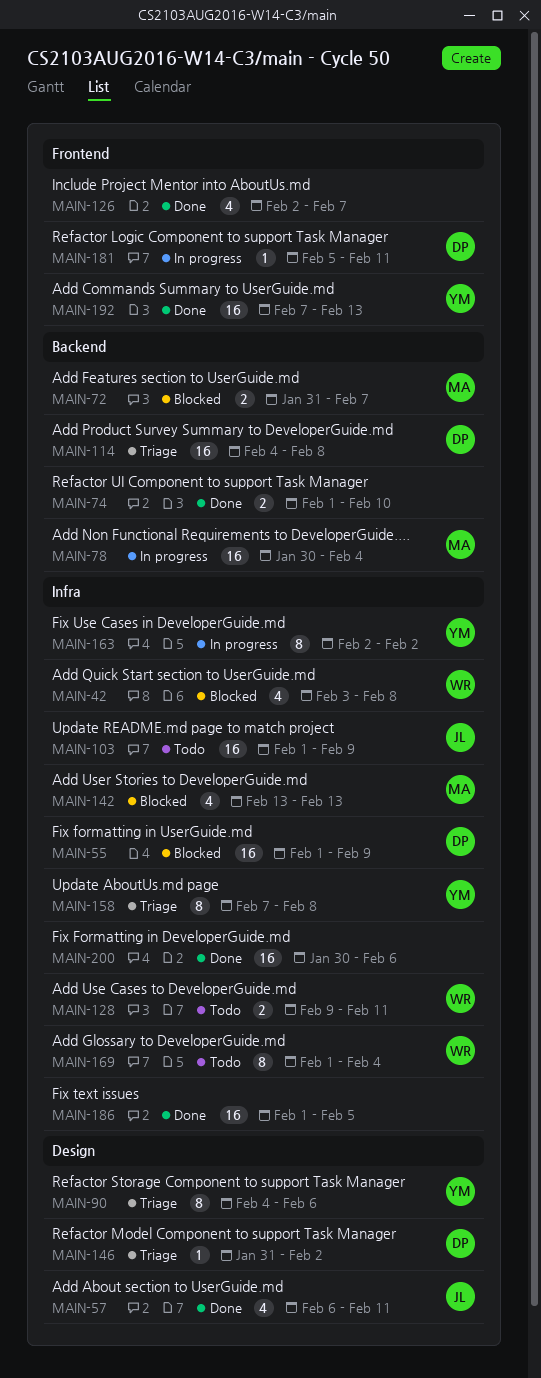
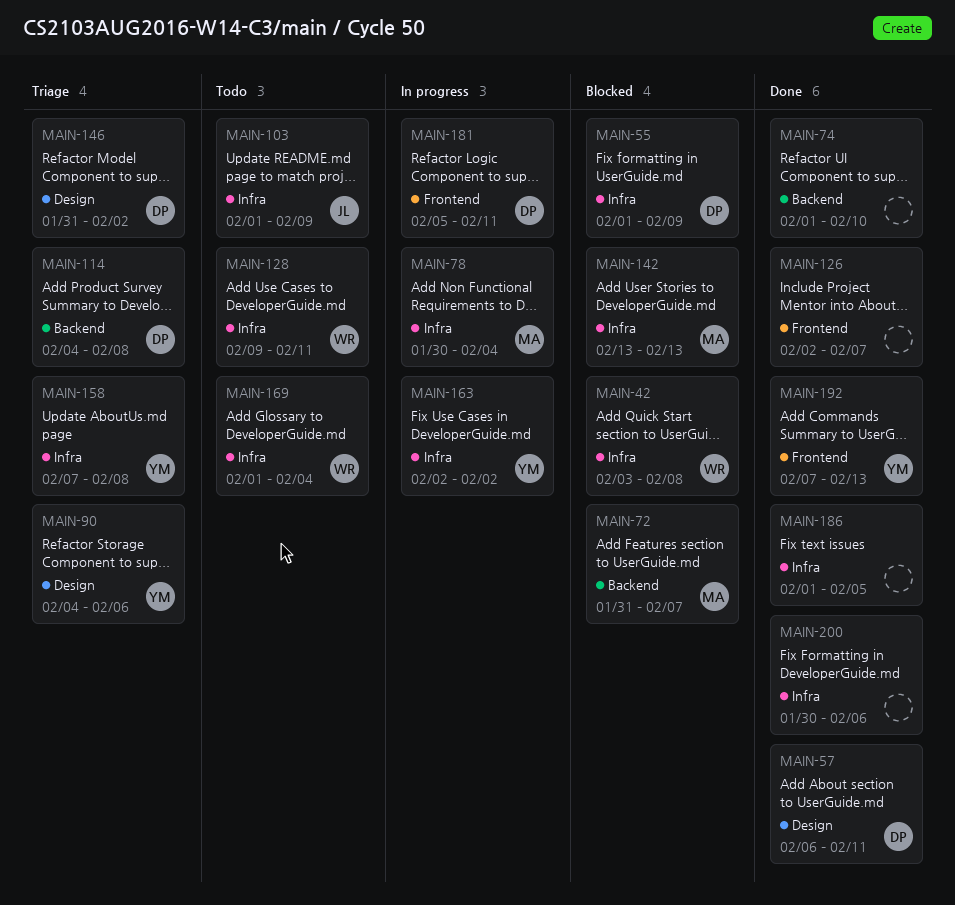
MAIN-57, owner: JL -> DP
MAIN-78, label: Backend -> Infra

